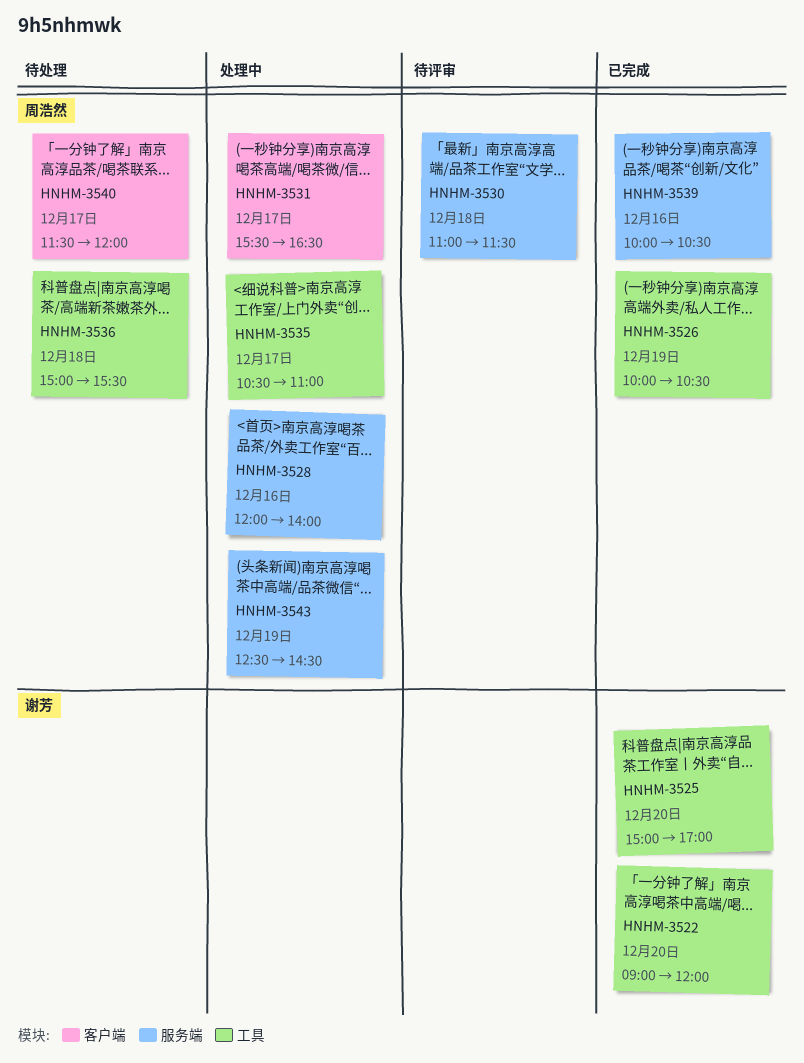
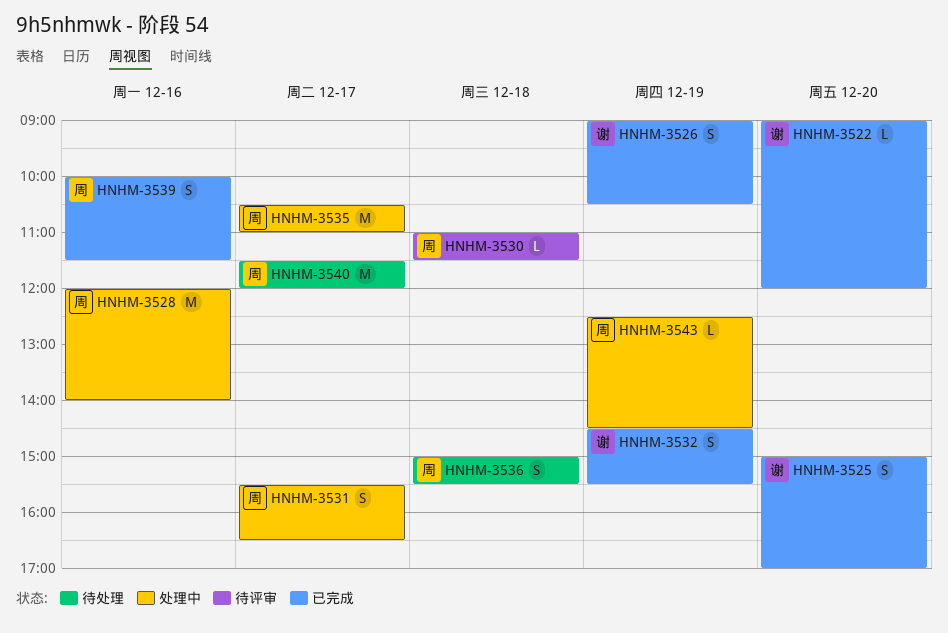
HNHM-3526, owner: 周浩然 -> 谢芳
HNHM-3526, begins: 10:00 -> 09:00
HNHM-3532: none -> present
HNHM-3539, ends: 10:30 -> 11:30

